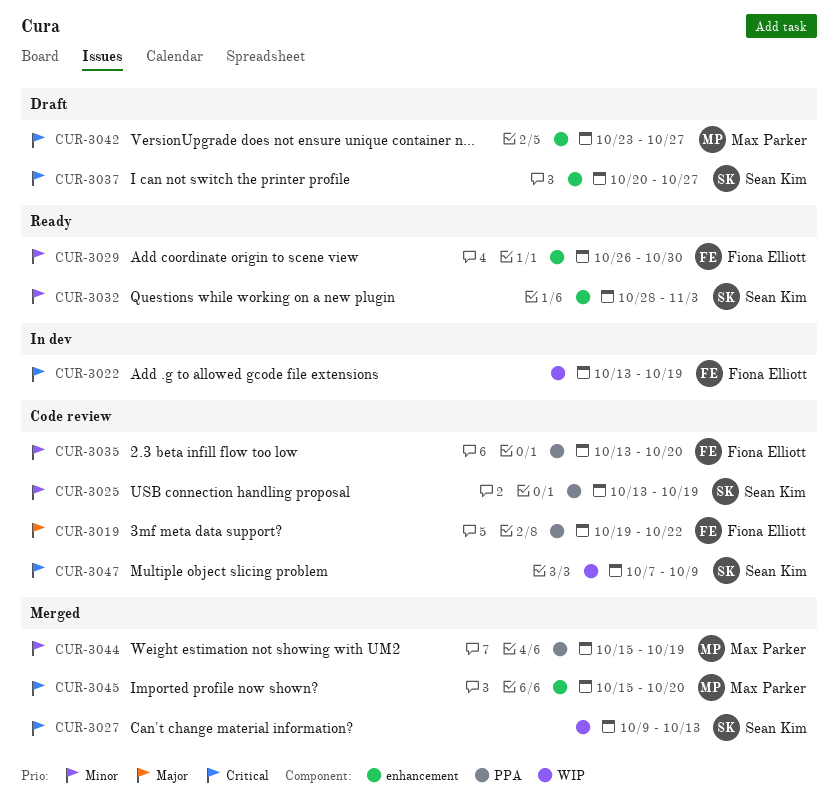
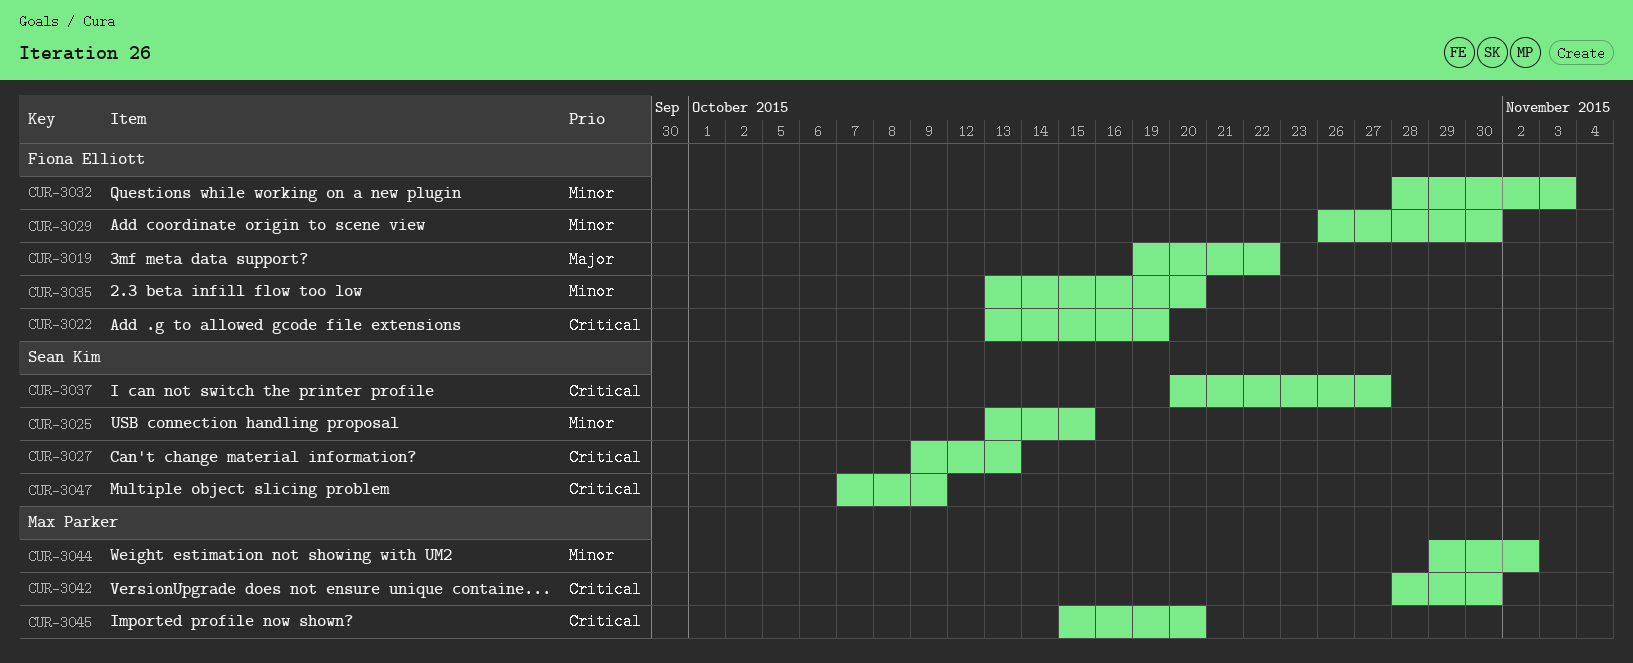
CUR-3025, due: Oct 19 -> Oct 15
CUR-3032, owner: Sean Kim -> Fiona Elliott
CUR-3042, start: Oct 23 -> Oct 28
CUR-3042, due: Oct 27 -> Oct 30
CUR-3044, start: Oct 15 -> Oct 29
CUR-3044, due: Oct 19 -> Nov 2

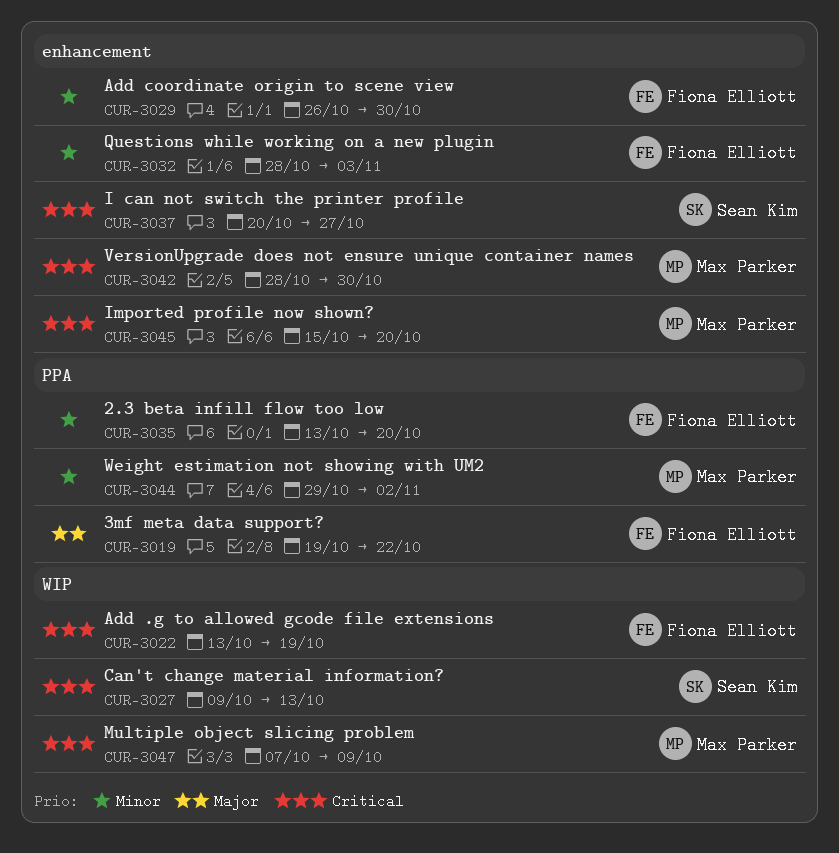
CUR-3025: present -> none
CUR-3047, owner: Sean Kim -> Max Parker

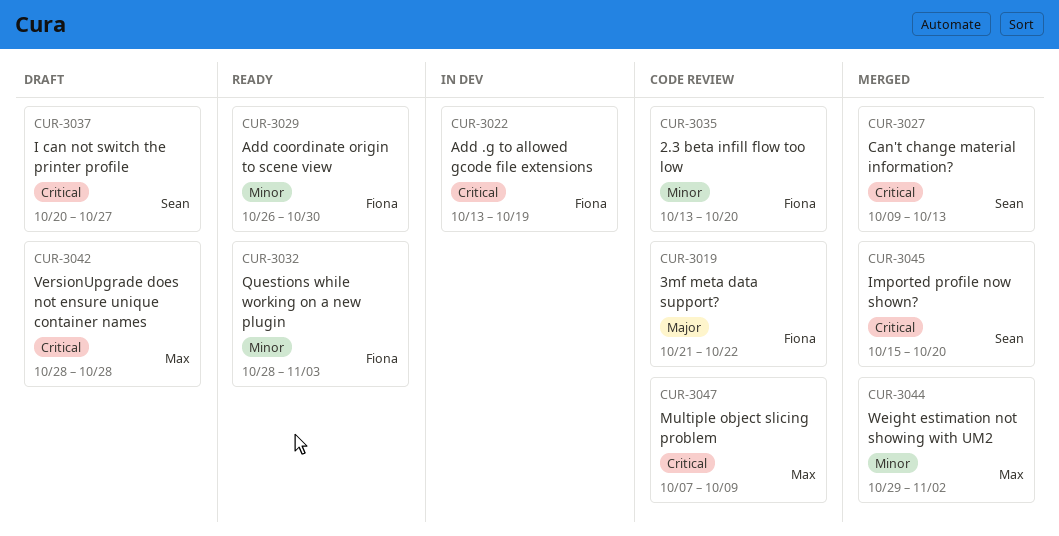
CUR-3019, start: Oct 19 -> Oct 21
CUR-3042, due: Oct 30 -> Oct 28
CUR-3045, owner: Max Parker -> Sean Kim

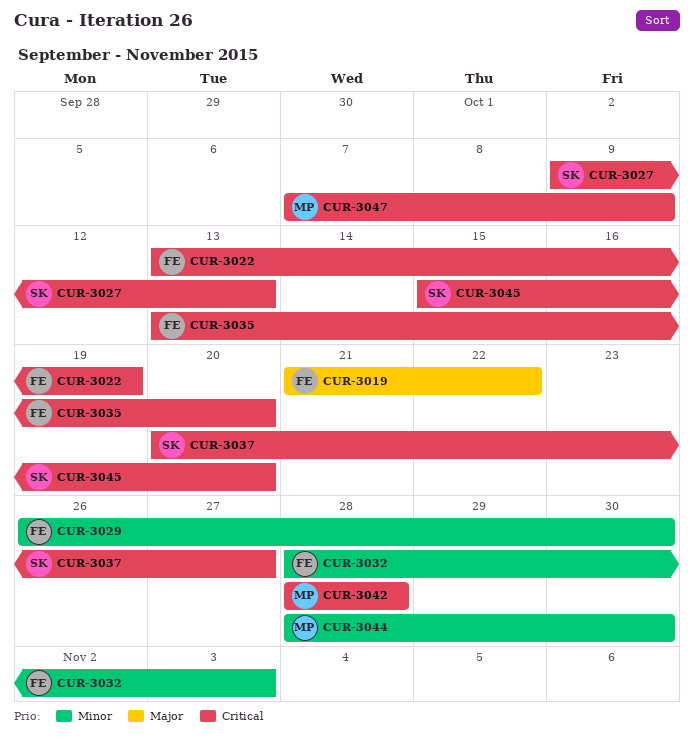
CUR-3035, priority: Minor -> Critical
CUR-3044, start: Oct 29 -> Oct 28
CUR-3044, due: Nov 2 -> Oct 30

